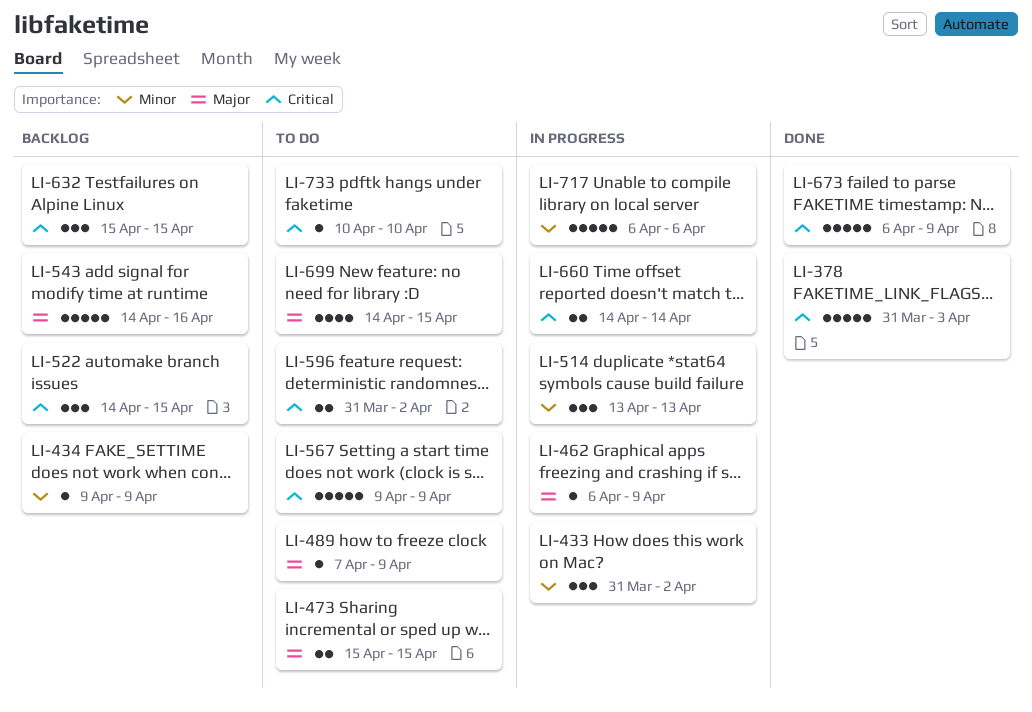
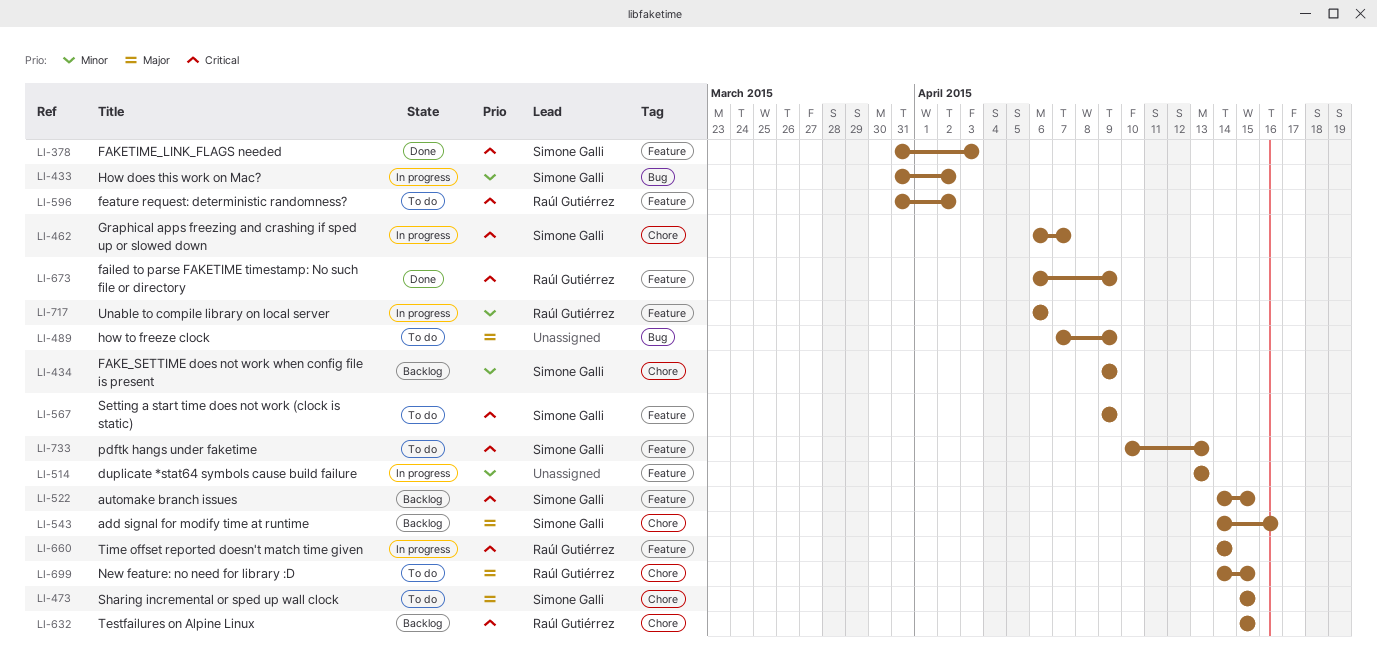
LI-462, priority: Major -> Critical
LI-462, due: Apr 9 -> Apr 7
LI-733, due: Apr 10 -> Apr 13

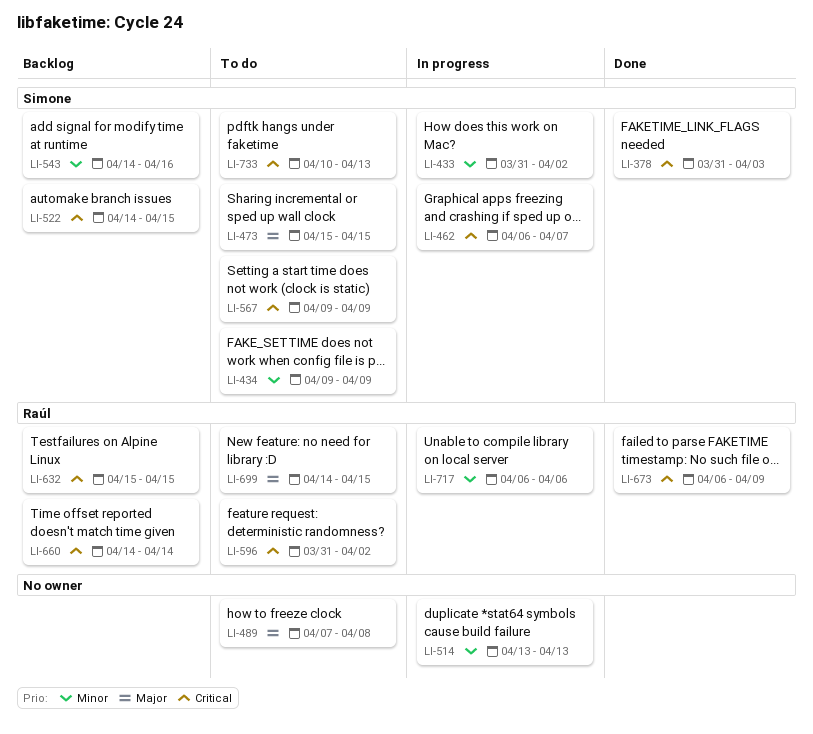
LI-434, status: Backlog -> To do
LI-489, due: Apr 9 -> Apr 8
LI-543, priority: Major -> Minor
LI-660, status: In progress -> Backlog

